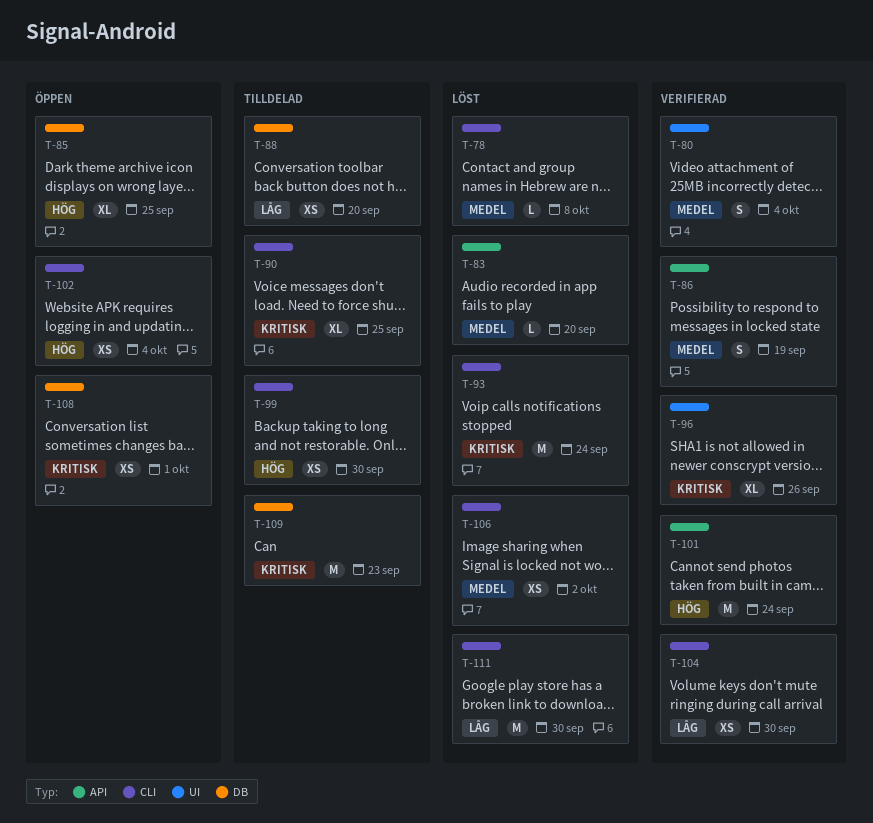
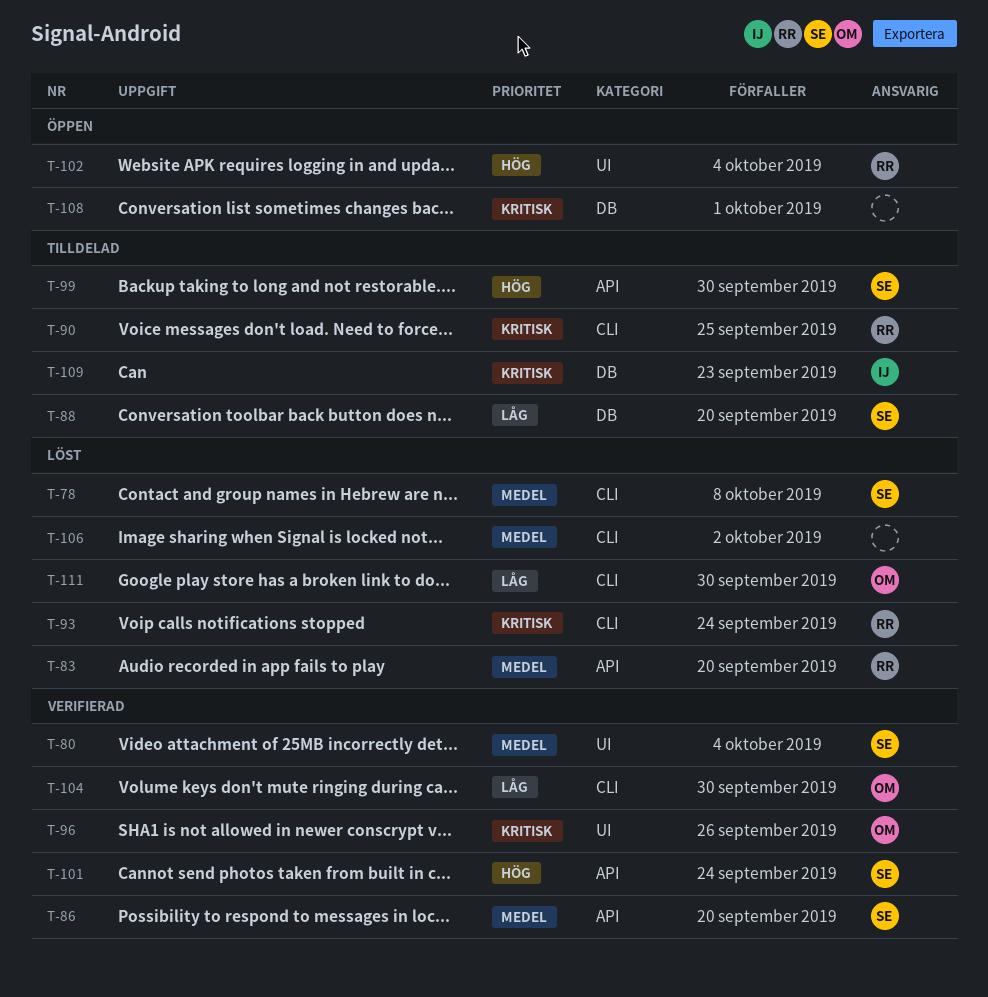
T-85: present -> none
T-86, due: Sep 19 -> Sep 20
T-99, label: CLI -> API
T-102, label: CLI -> UI

